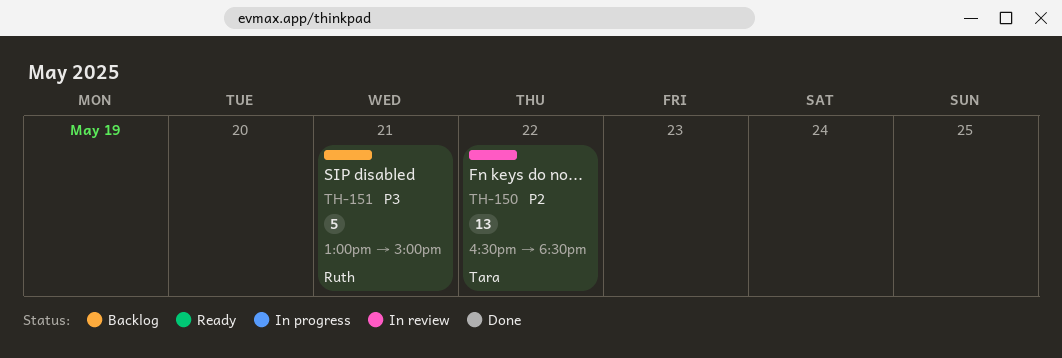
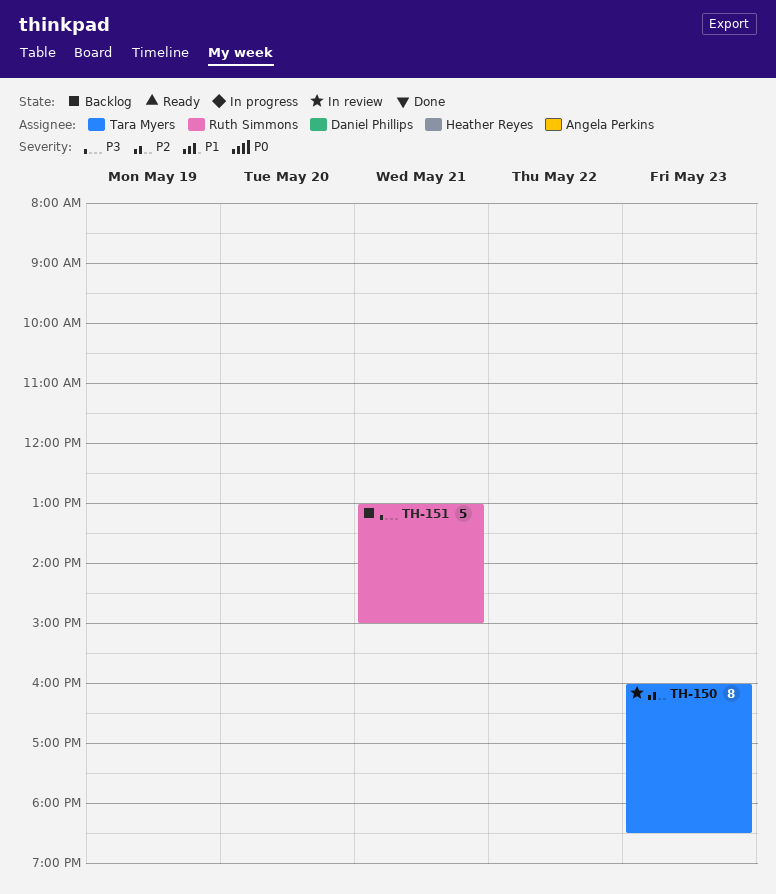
TH-150, estimate: 13 -> 8
TH-150, day: May 22 -> May 23
TH-150, begins: 16:30 -> 16:00

